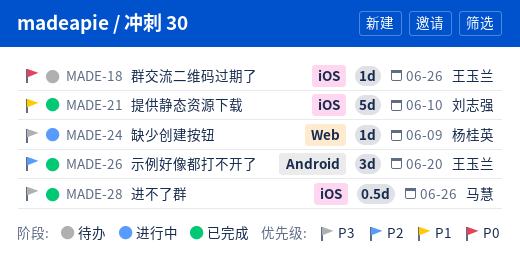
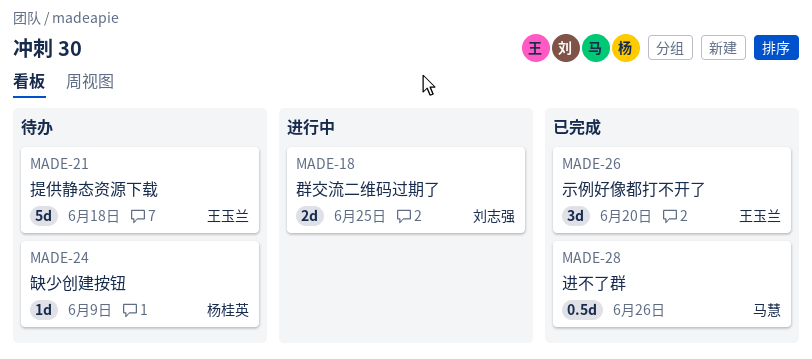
MADE-18, status: 待办 -> 进行中
MADE-18, owner: 王玉兰 -> 刘志强
MADE-18, estimate: 1d -> 2d
MADE-18, due: Jun 26 -> Jun 25
MADE-21, status: 已完成 -> 待办
MADE-21, owner: 刘志强 -> 王玉兰
MADE-21, due: Jun 10 -> Jun 18
MADE-24, status: 进行中 -> 待办

